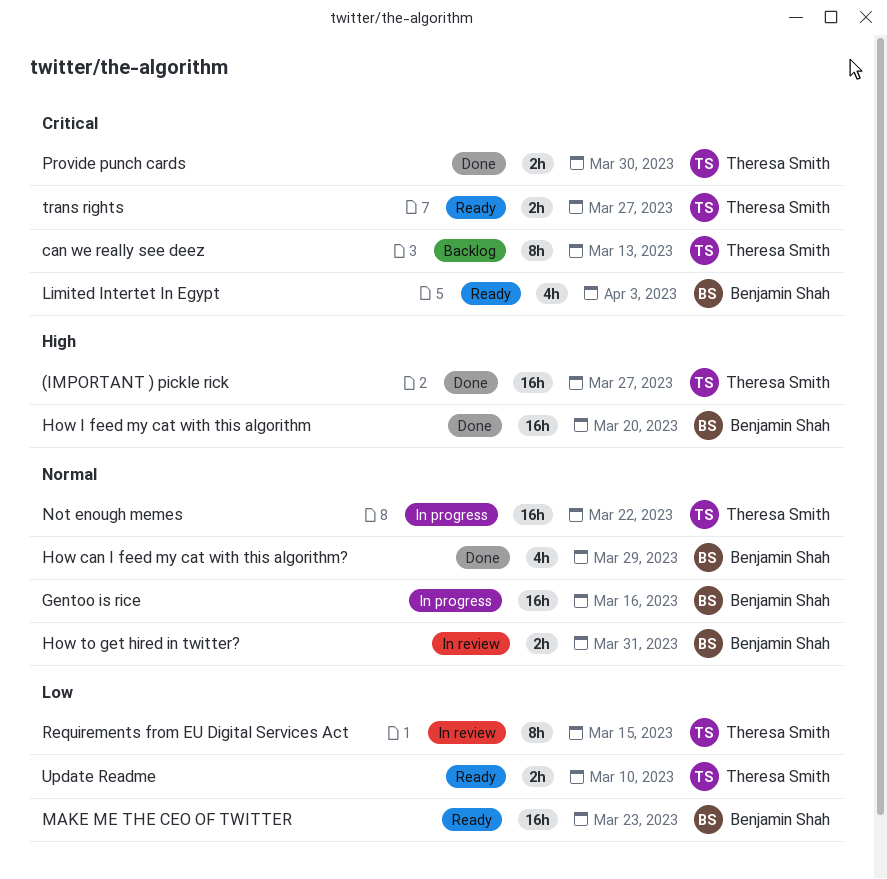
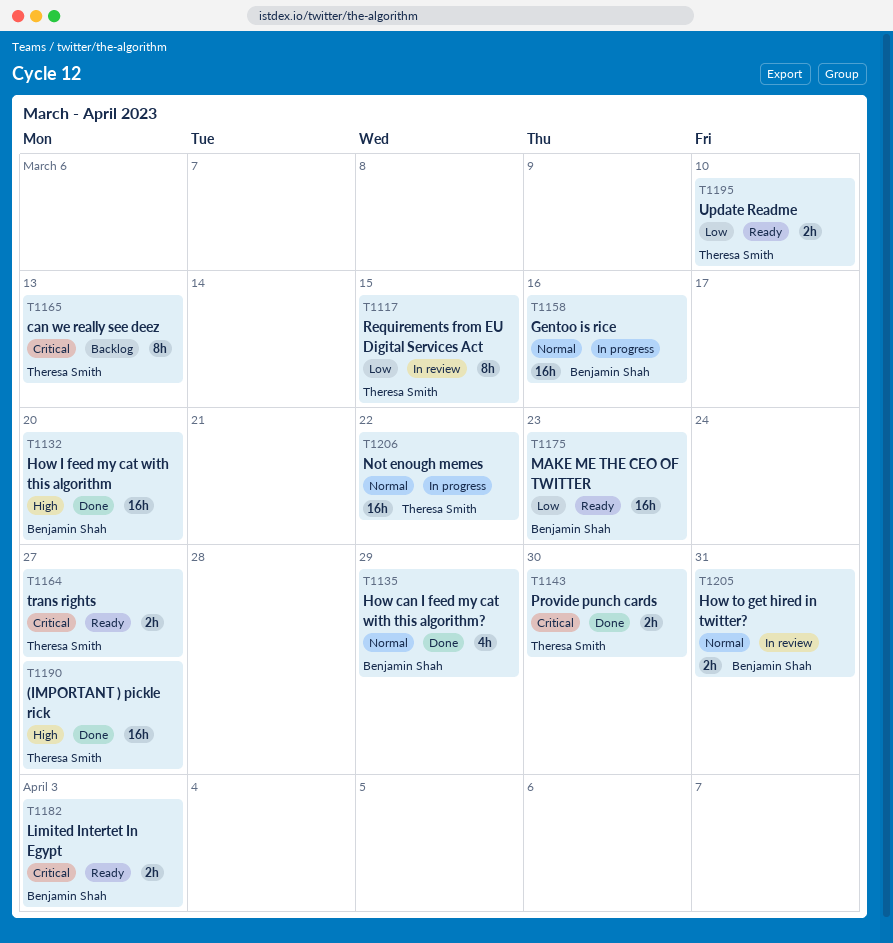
Limited Intertet In Egypt, estimate: 4h -> 2h

